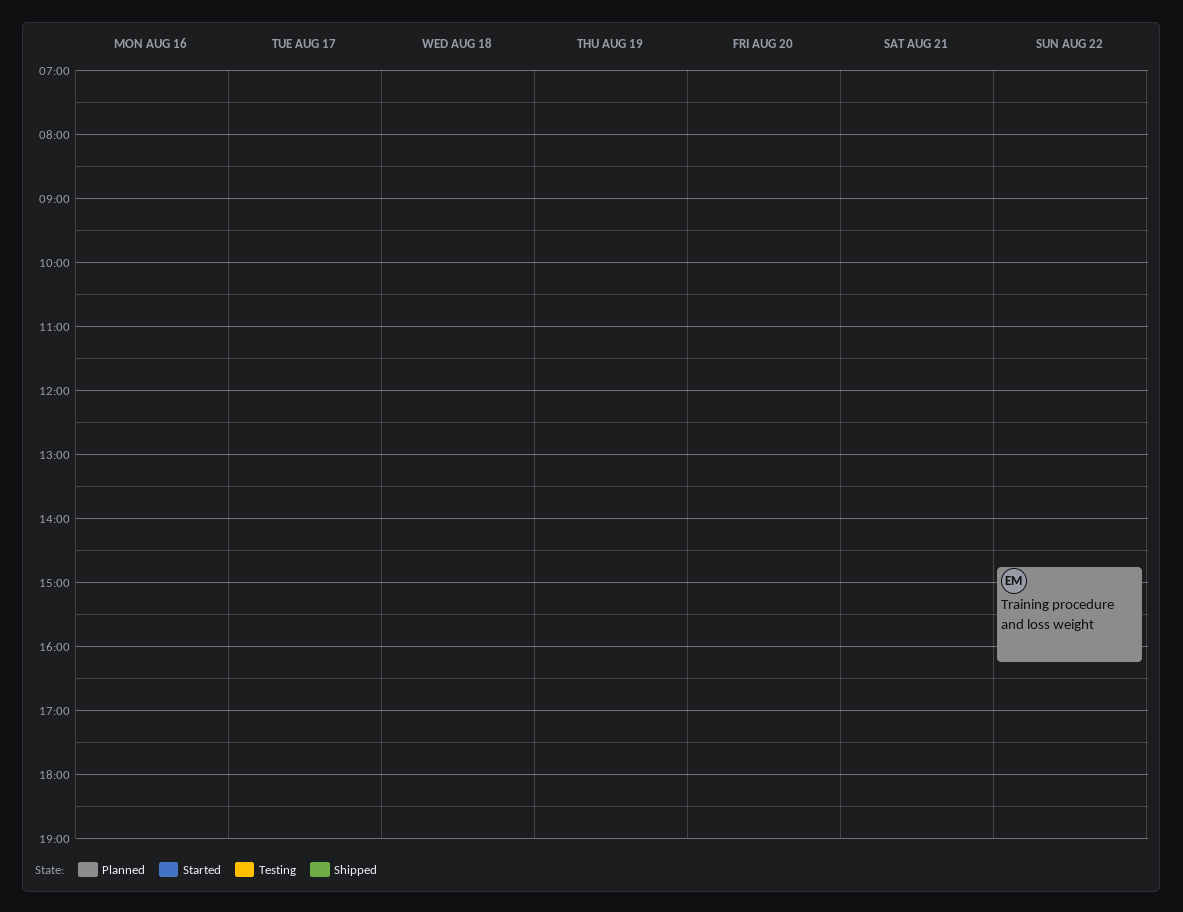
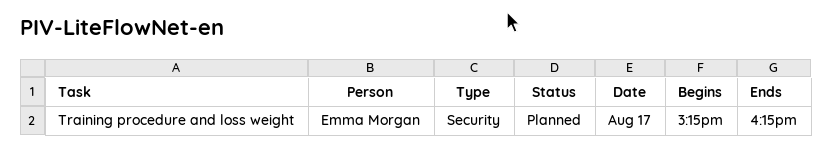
Training procedure and loss weight, day: Aug 22 -> Aug 17
Training procedure and loss weight, begins: 14:45 -> 15:15

